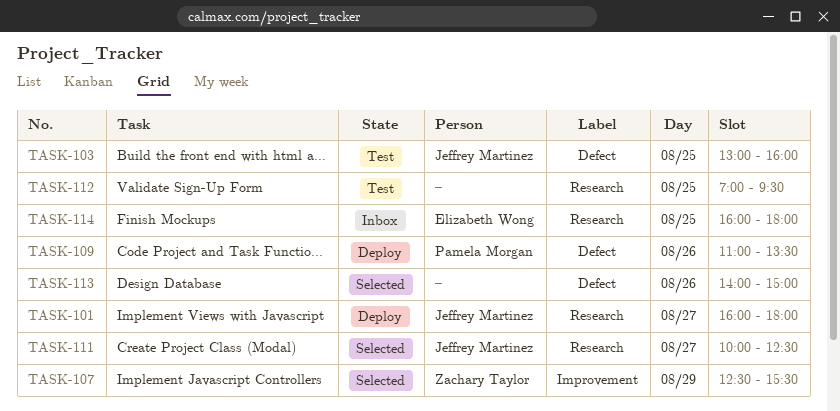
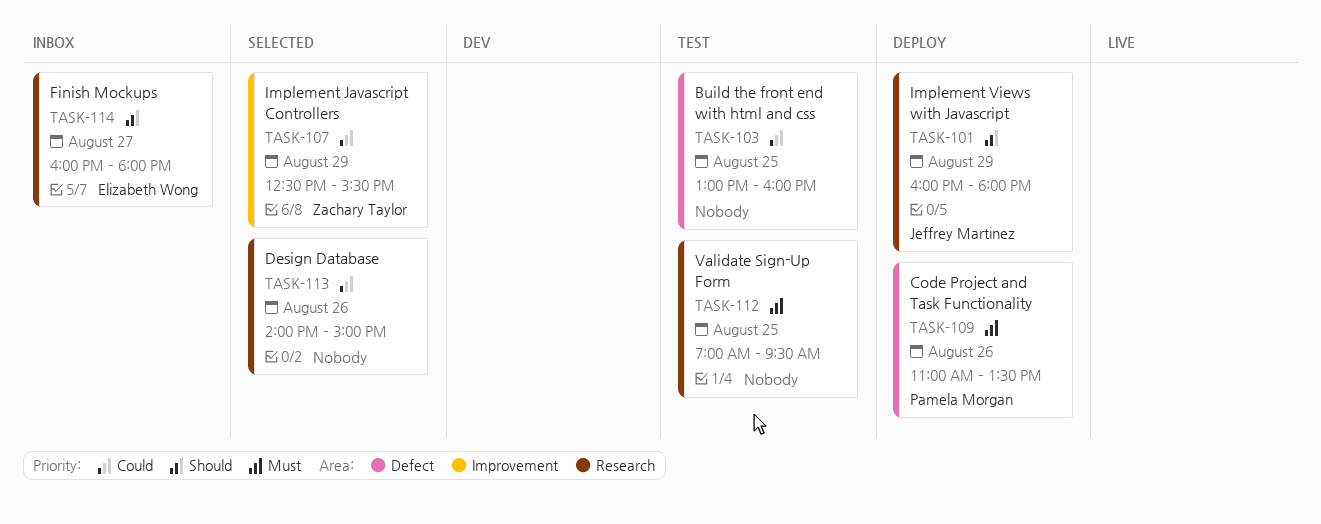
TASK-101, day: Aug 27 -> Aug 29
TASK-103, owner: Jeffrey Martinez -> none
TASK-111: present -> none
TASK-113, label: Defect -> Research
TASK-114, day: Aug 25 -> Aug 27

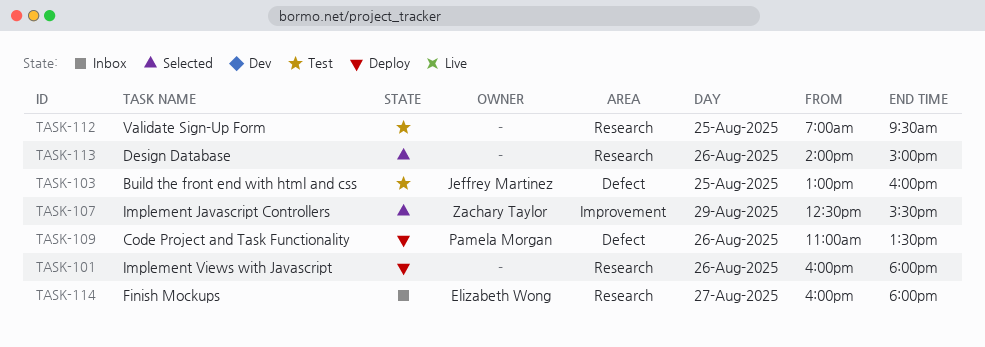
TASK-101, owner: Jeffrey Martinez -> none
TASK-101, day: Aug 29 -> Aug 26
TASK-103, owner: none -> Jeffrey Martinez

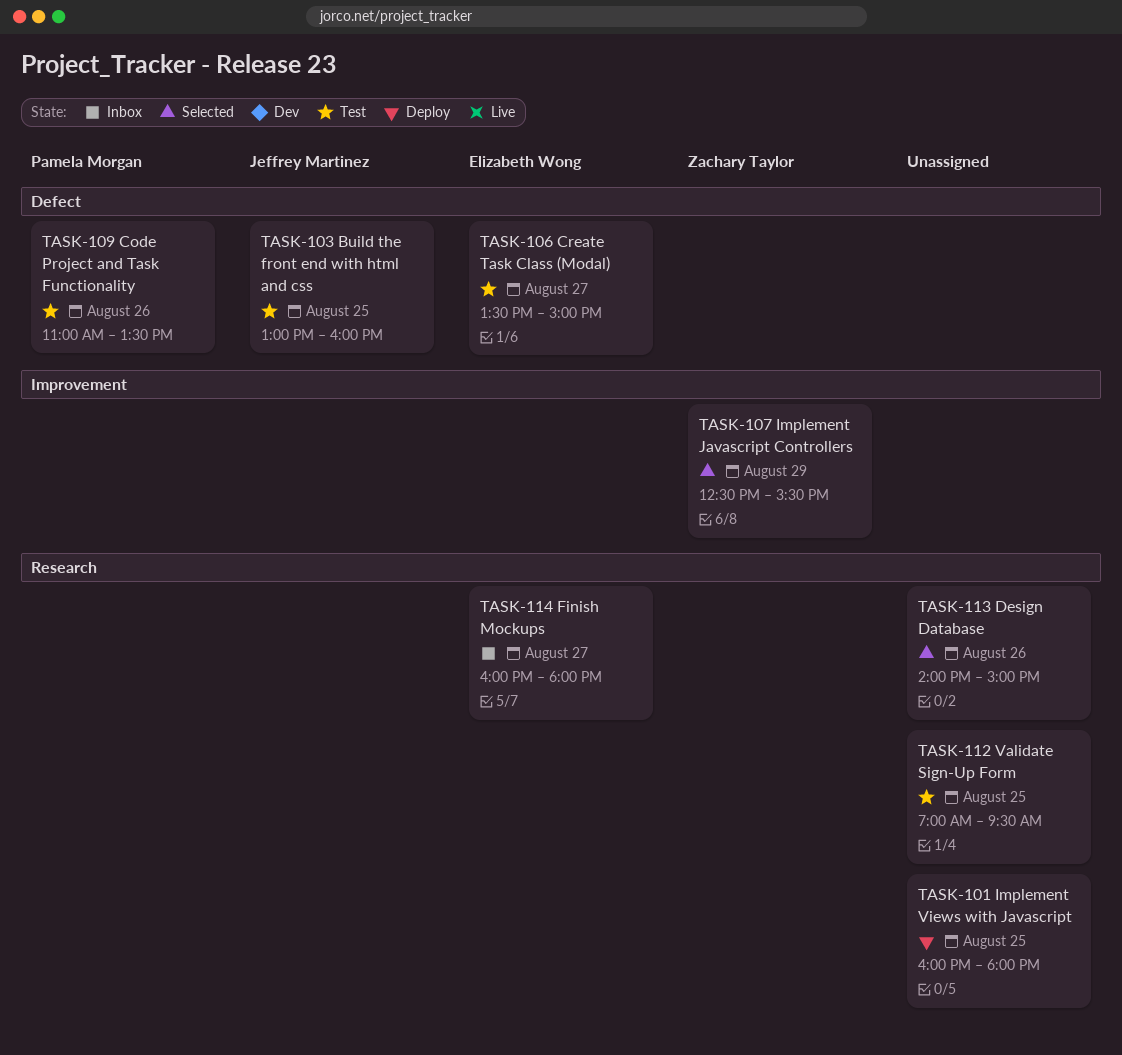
TASK-101, day: Aug 26 -> Aug 25
TASK-106: none -> present
TASK-109, status: Deploy -> Test

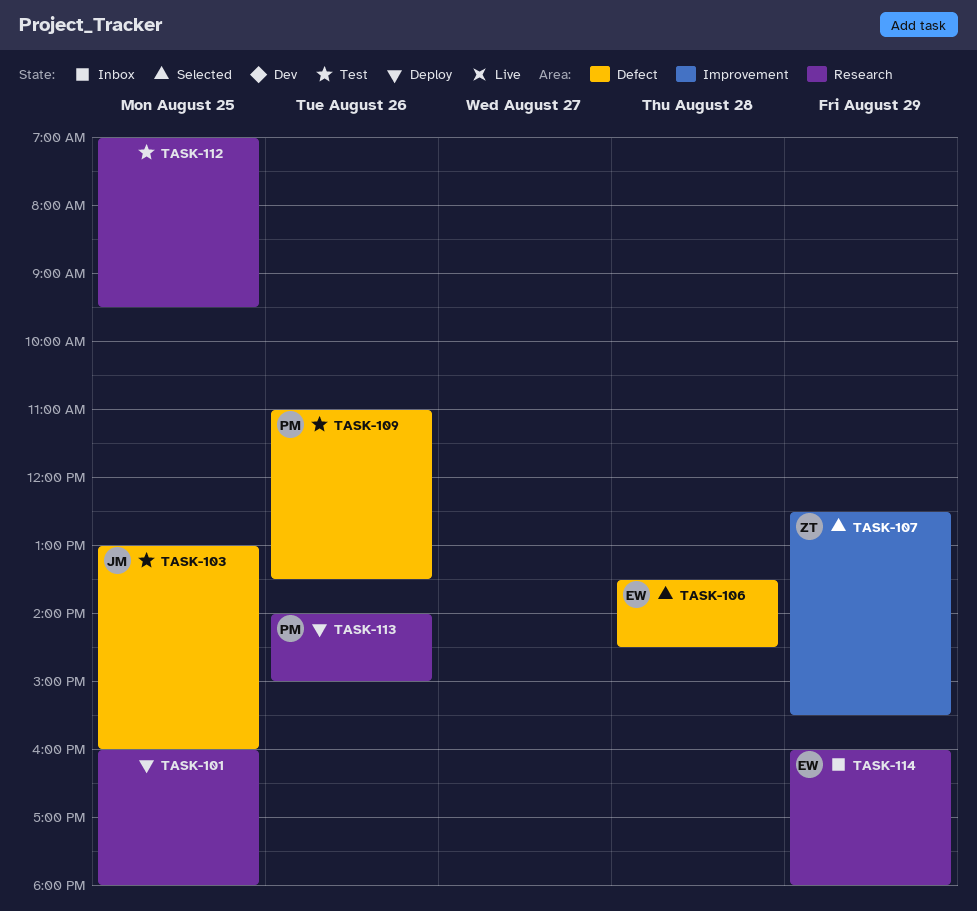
TASK-106, status: Test -> Selected
TASK-106, day: Aug 27 -> Aug 28
TASK-106, ends: 15:00 -> 14:30
TASK-113, status: Selected -> Deploy
TASK-113, owner: none -> Pamela Morgan
TASK-114, day: Aug 27 -> Aug 29

